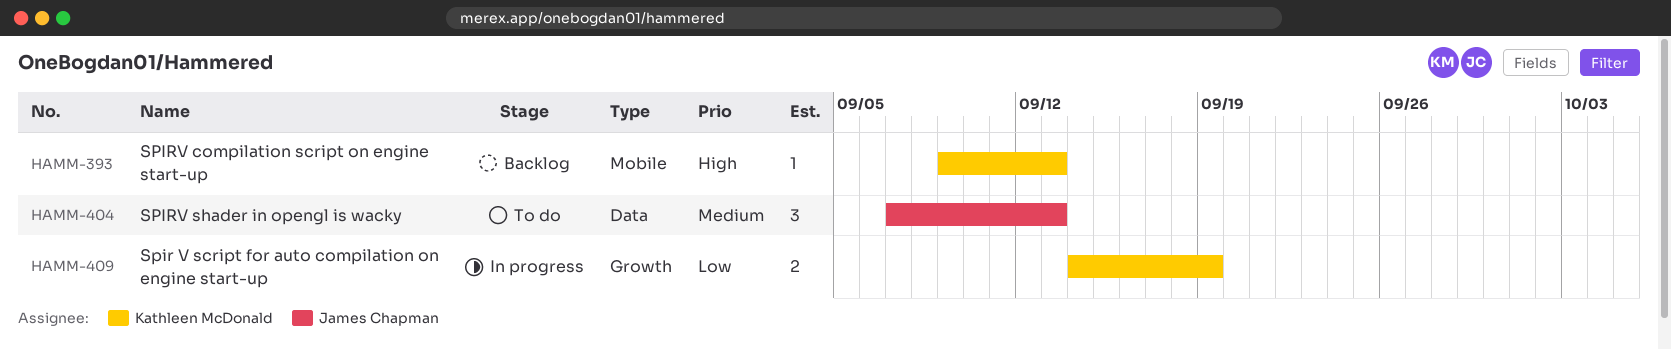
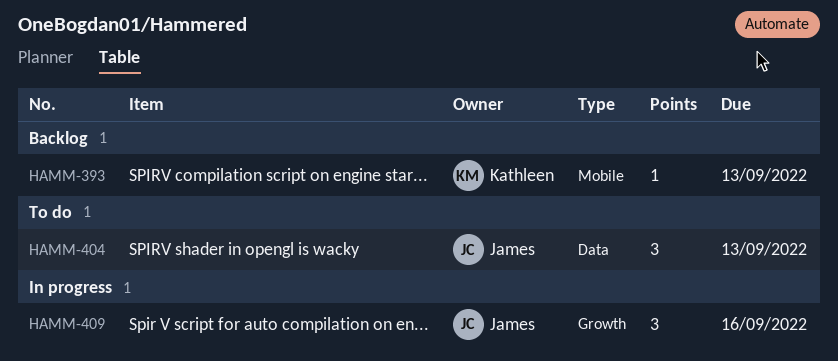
HAMM-409, owner: Kathleen McDonald -> James Chapman
HAMM-409, estimate: 2 -> 3
HAMM-409, due: Sep 19 -> Sep 16

